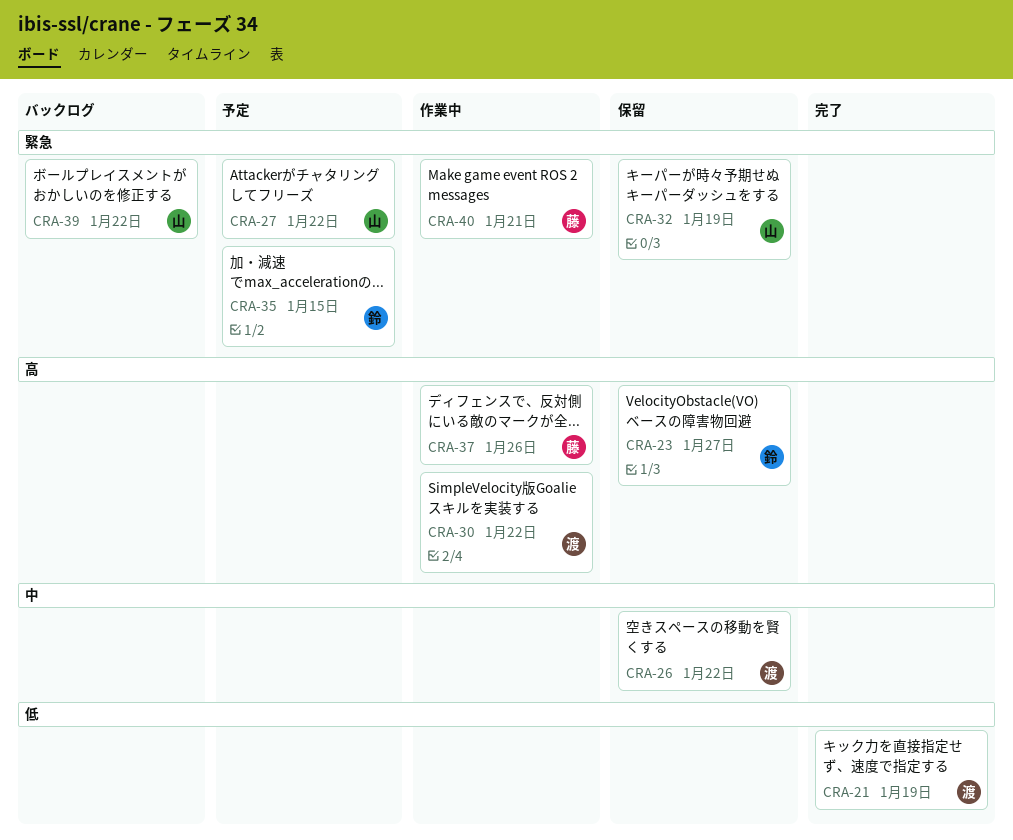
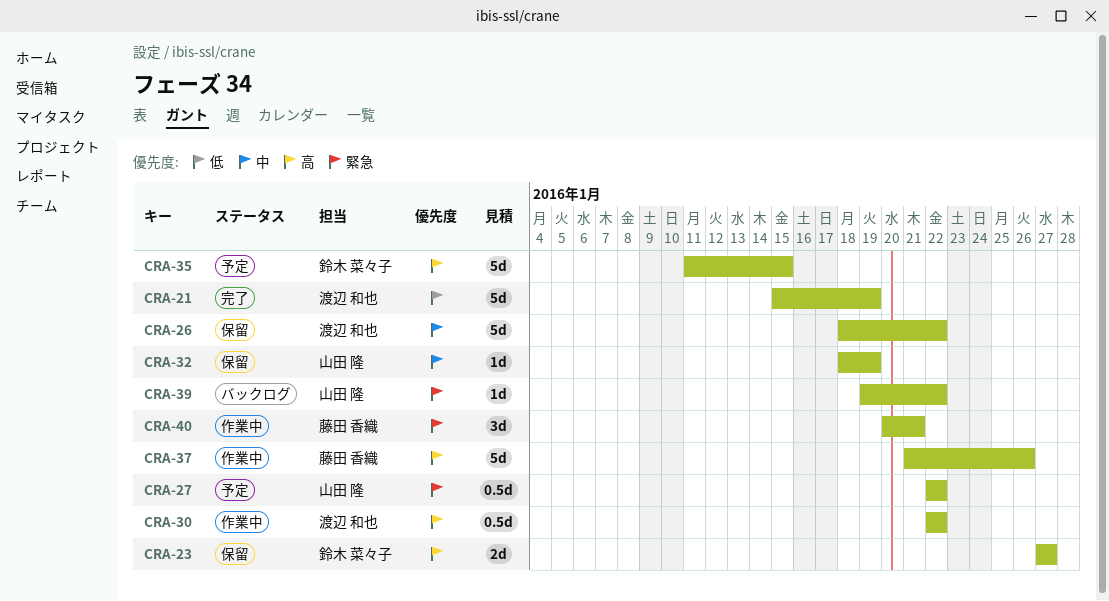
CRA-32, priority: 緊急 -> 中
CRA-35, priority: 緊急 -> 高

